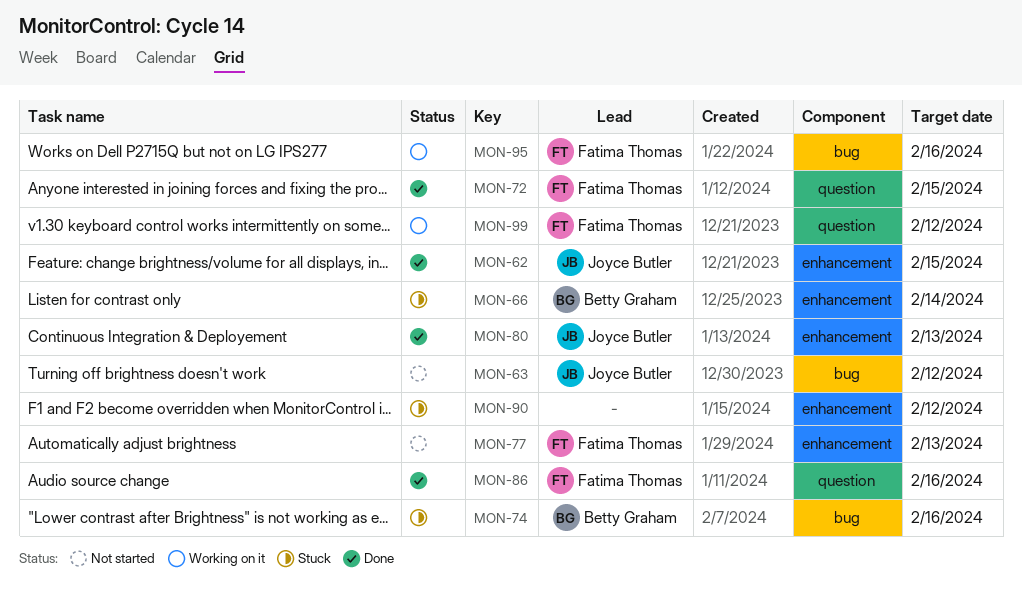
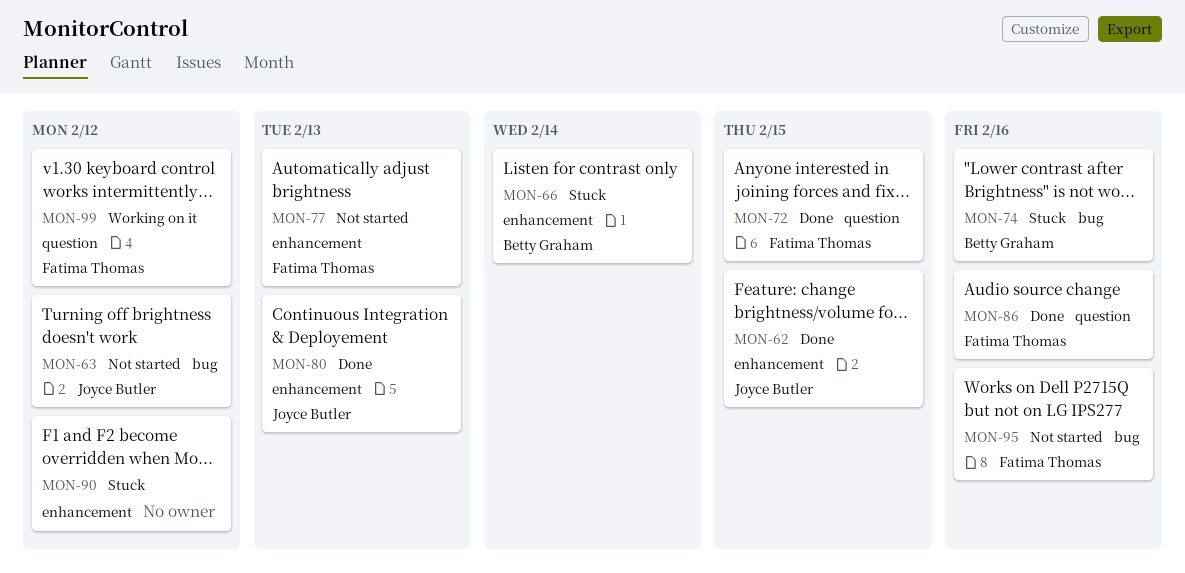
MON-95, status: Working on it -> Not started

